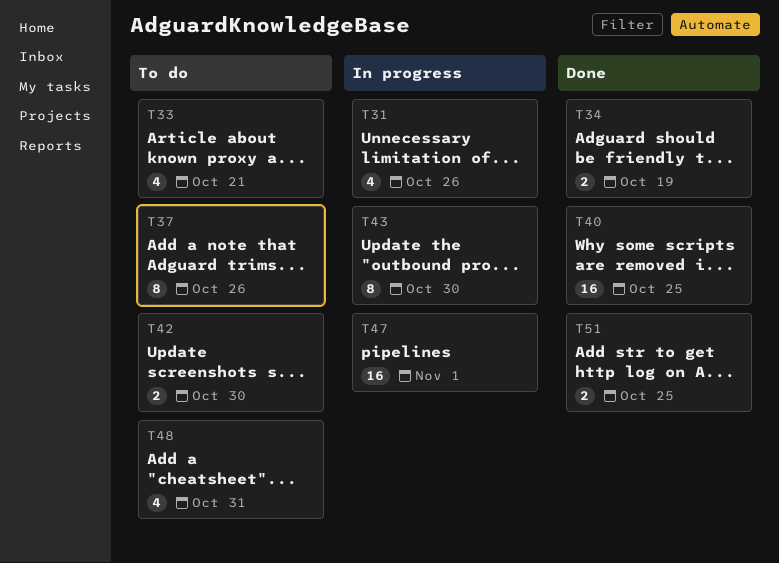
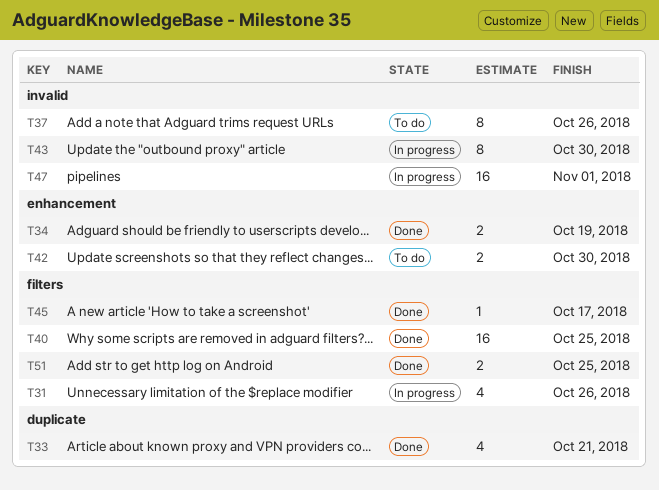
T33, status: To do -> Done
T45: none -> present
T48: present -> none

